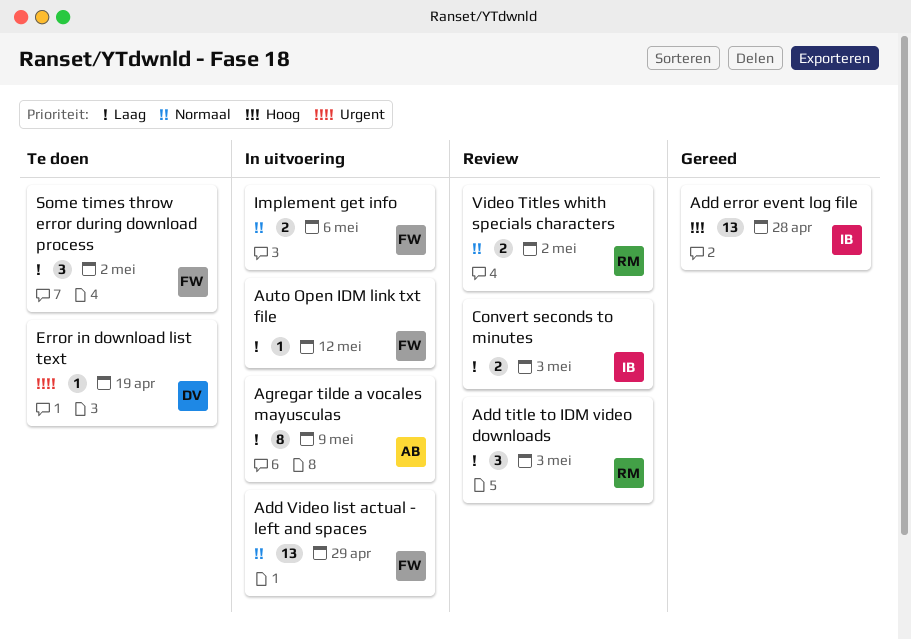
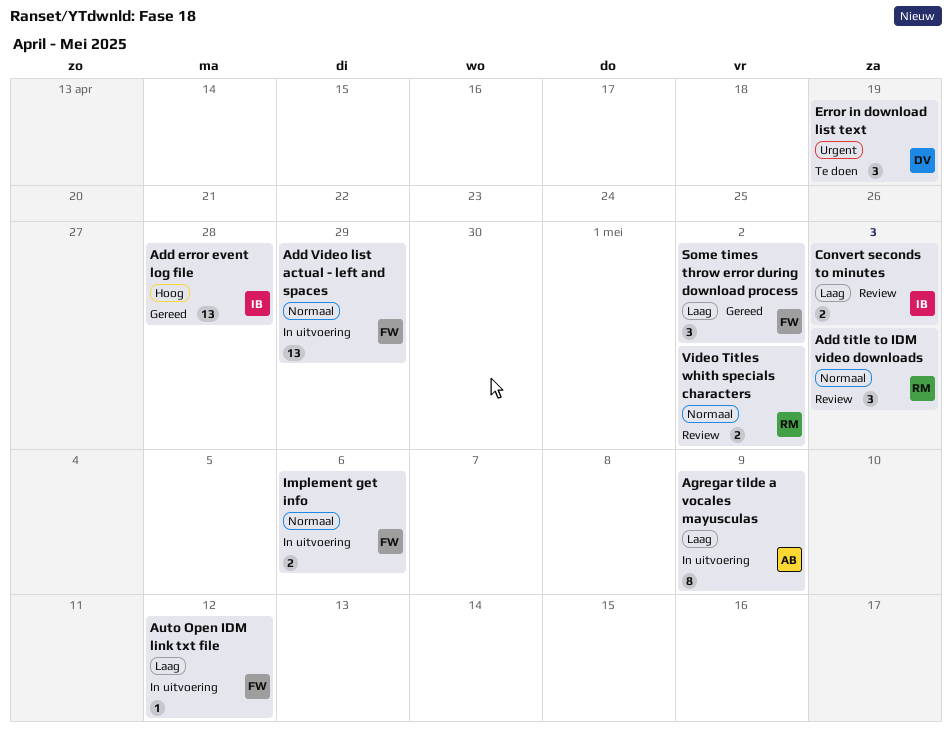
Add title to IDM video downloads, priority: Laag -> Normaal
Error in download list text, estimate: 1 -> 3
Some times throw error during download process, status: Te doen -> Gereed

